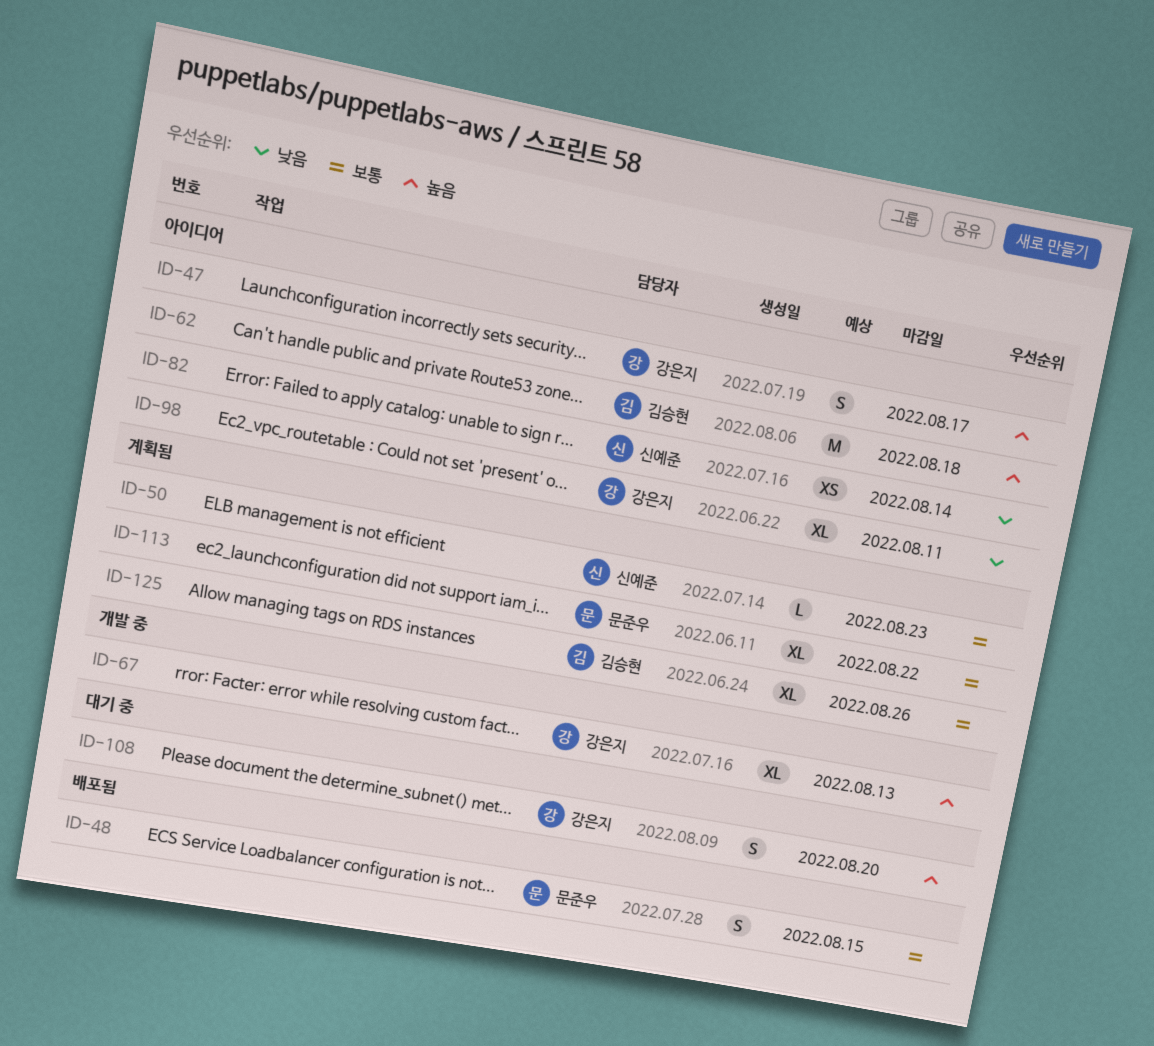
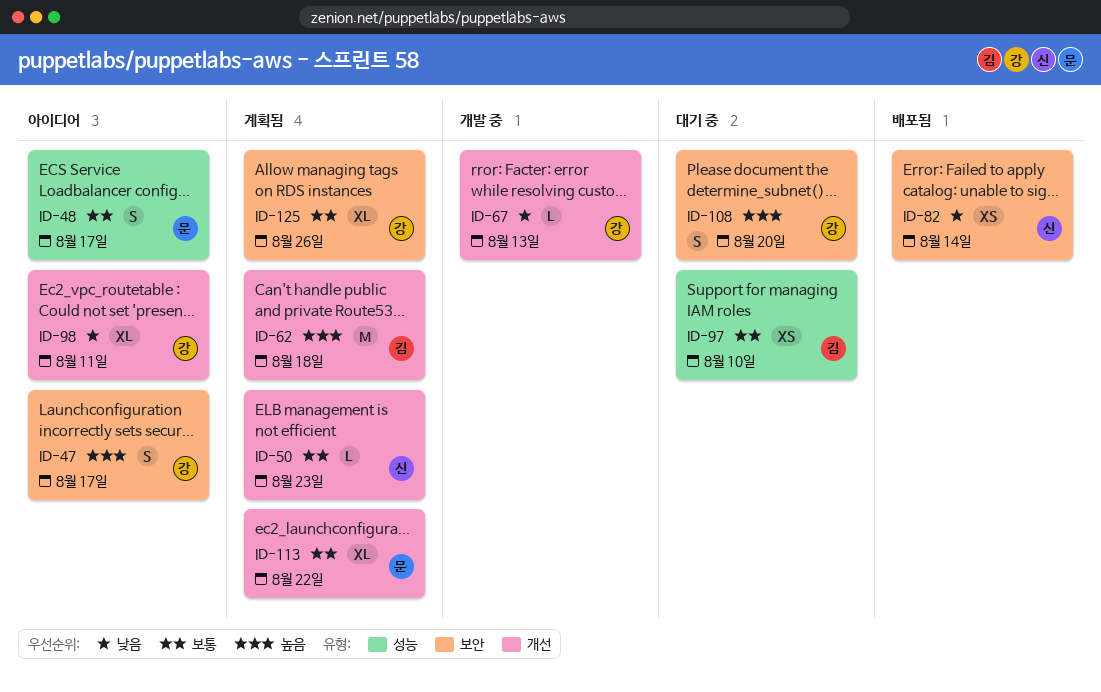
ID-48, status: 배포됨 -> 아이디어
ID-48, due: Aug 15 -> Aug 17
ID-62, status: 아이디어 -> 계획됨
ID-67, priority: 높음 -> 낮음
ID-67, estimate: XL -> L
ID-82, status: 아이디어 -> 배포됨
ID-97: none -> present
ID-125, owner: 김승현 -> 강은지

